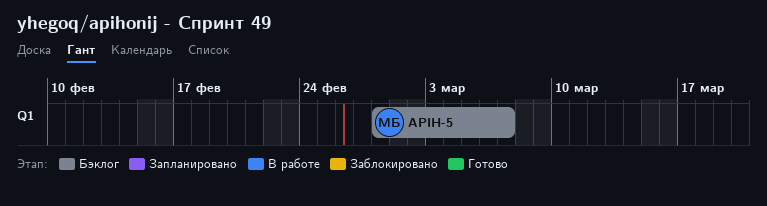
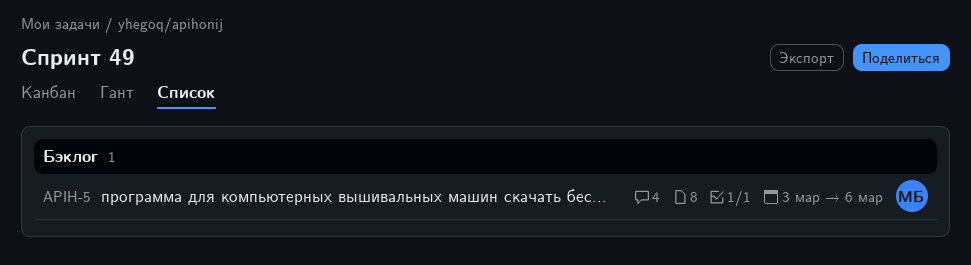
APIH-5, start: Feb 28 -> Mar 3
APIH-5, due: Mar 7 -> Mar 6

